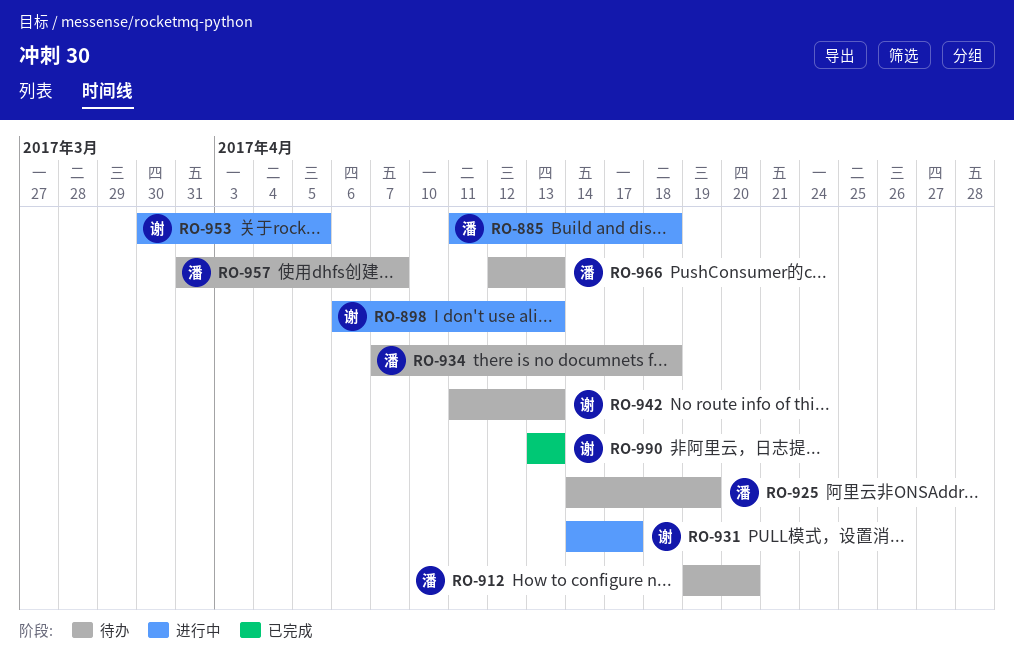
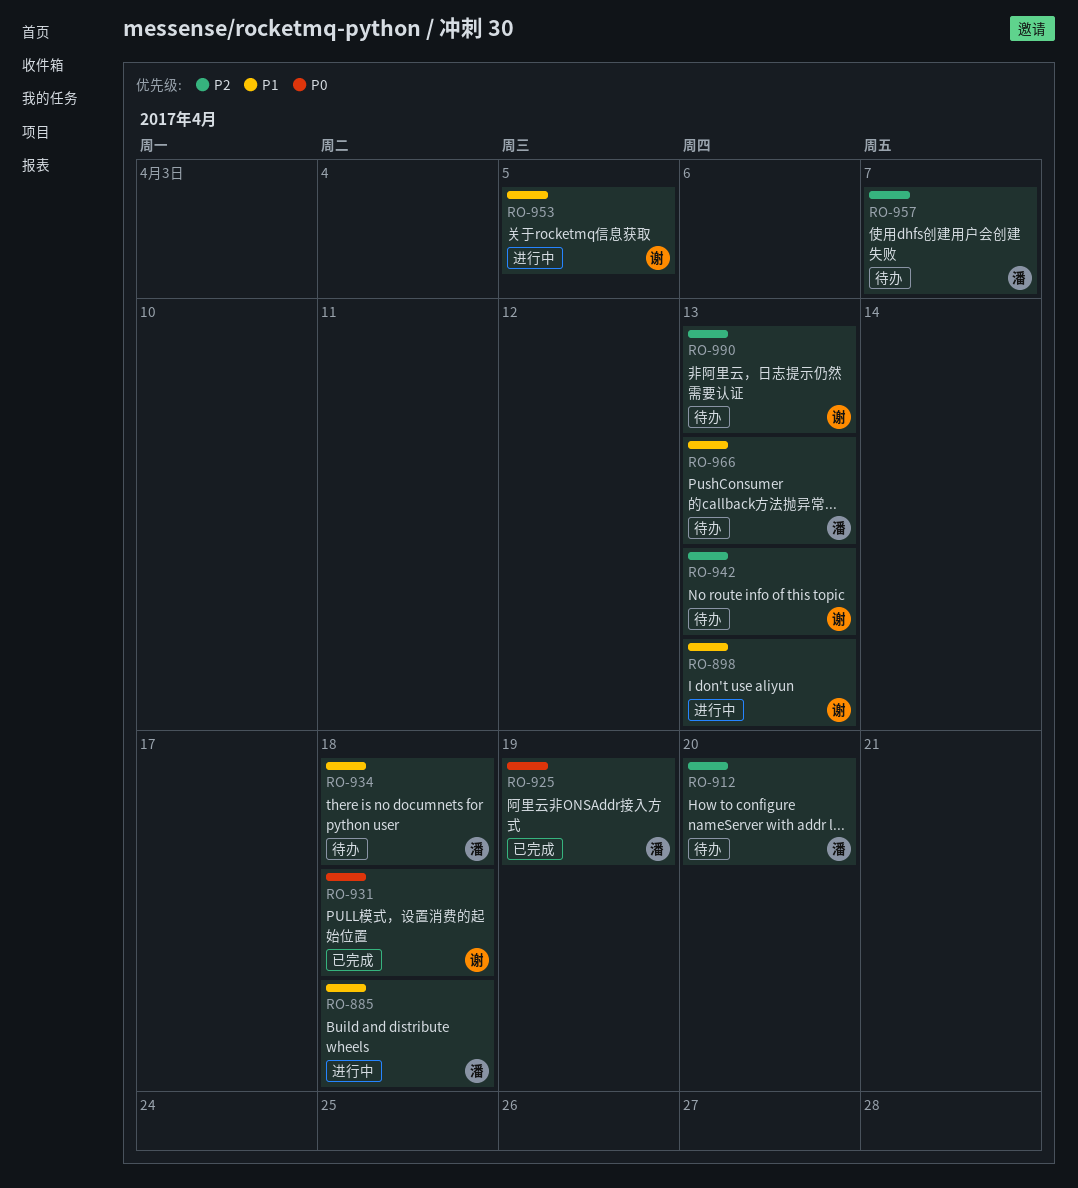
RO-925, status: 待办 -> 已完成
RO-931, status: 进行中 -> 已完成
RO-931, due: Apr 17 -> Apr 18
RO-990, status: 已完成 -> 待办

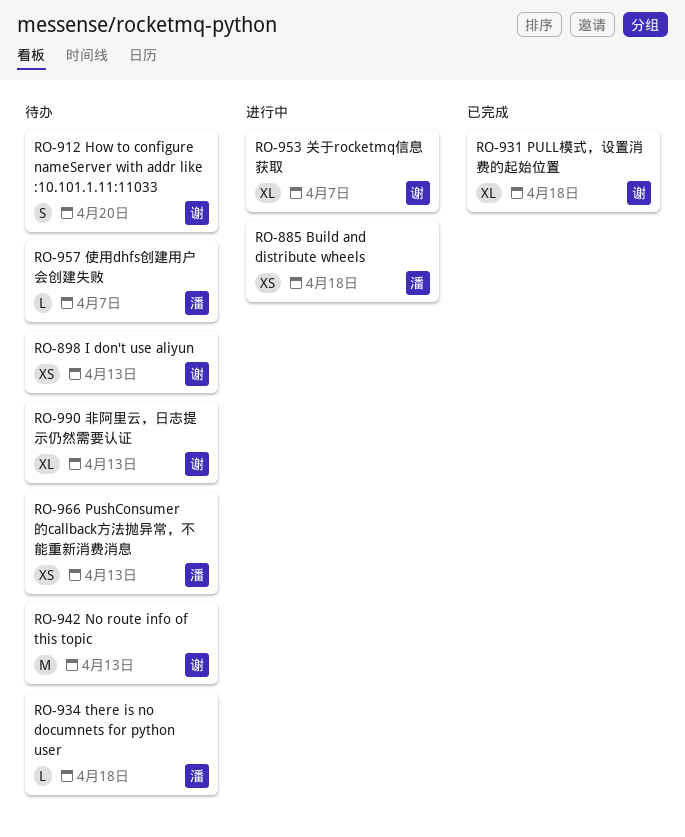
RO-898, status: 进行中 -> 待办
RO-912, owner: 潘 -> 谢
RO-925: present -> none
RO-953, due: Apr 5 -> Apr 7

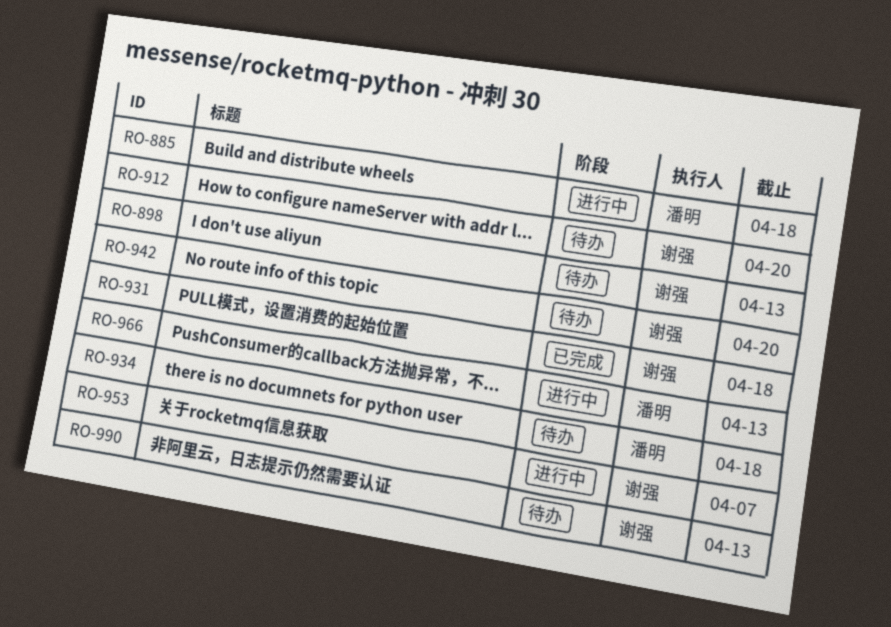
RO-942, due: Apr 13 -> Apr 20
RO-957: present -> none
RO-966, status: 待办 -> 进行中

